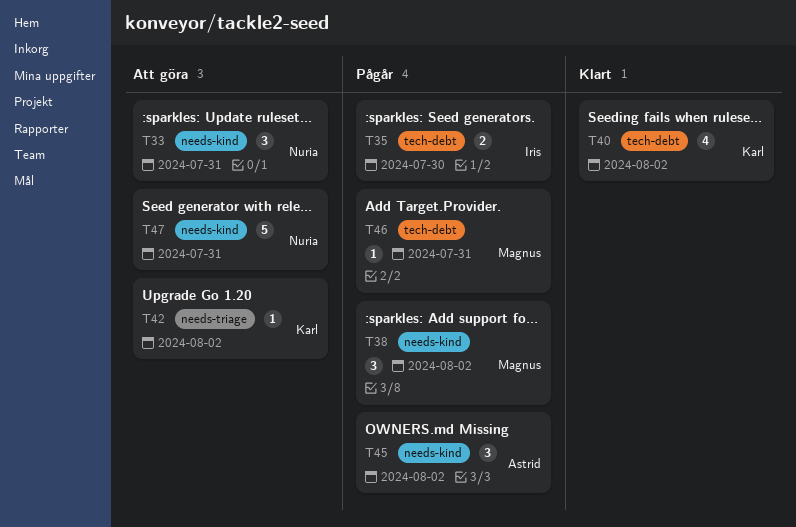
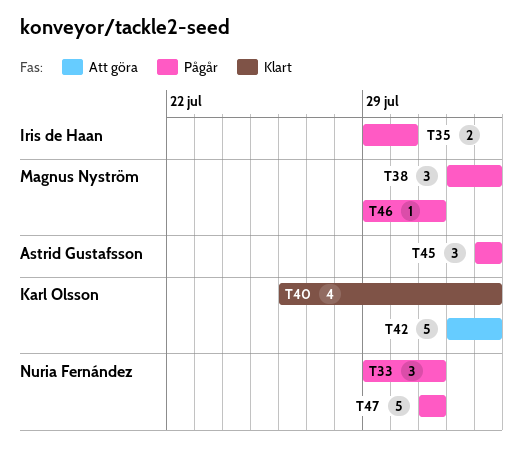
T33, status: Att göra -> Pågår
T42, estimate: 1 -> 5
T47, status: Att göra -> Pågår

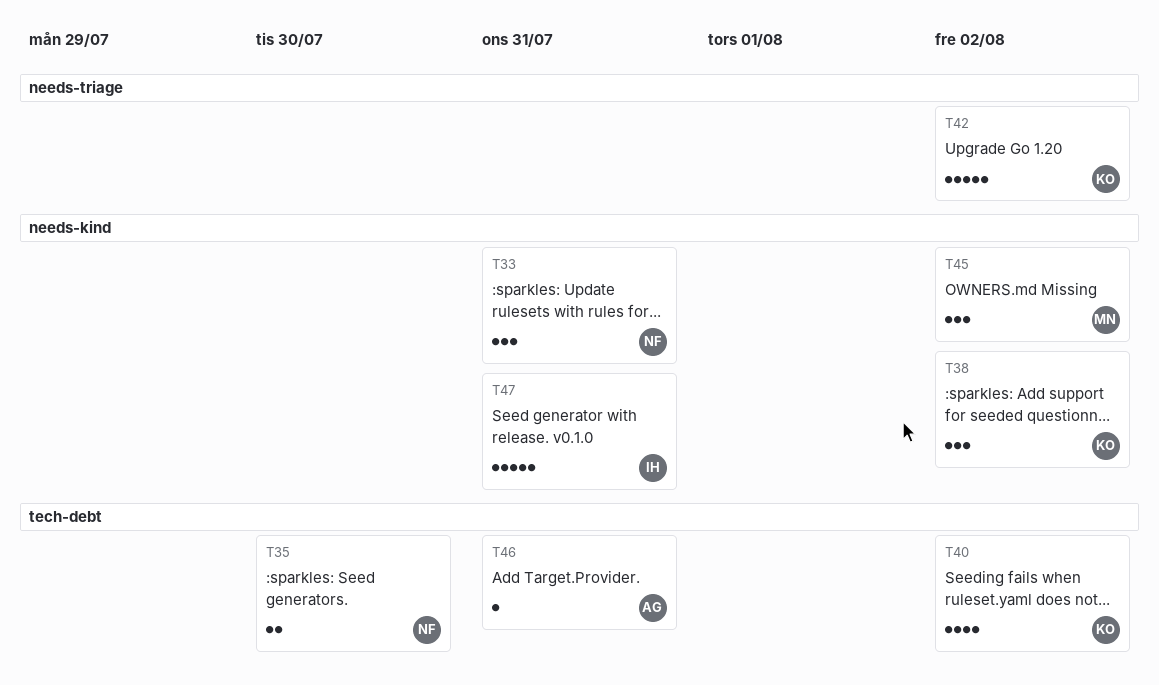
T35, owner: Iris de Haan -> Nuria Fernández
T38, owner: Magnus Nyström -> Karl Olsson
T45, owner: Astrid Gustafsson -> Magnus Nyström
T46, owner: Magnus Nyström -> Astrid Gustafsson
T47, owner: Nuria Fernández -> Iris de Haan

